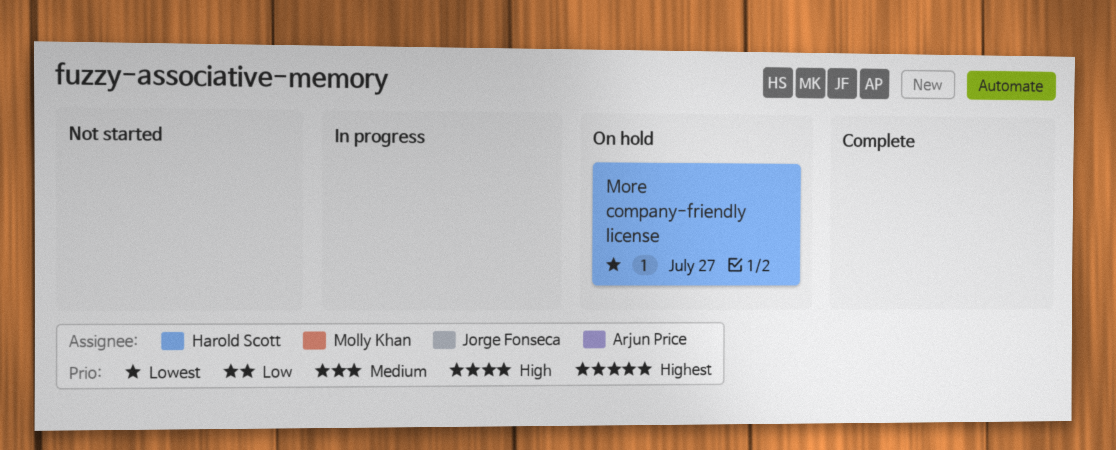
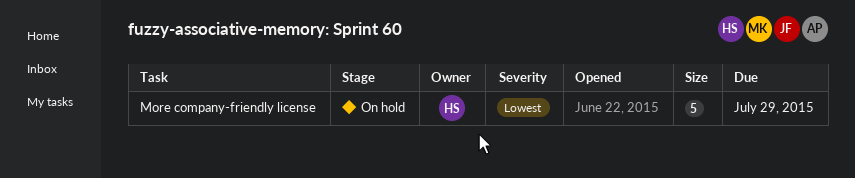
More company-friendly license, estimate: 1 -> 5
More company-friendly license, due: Jul 27 -> Jul 29

